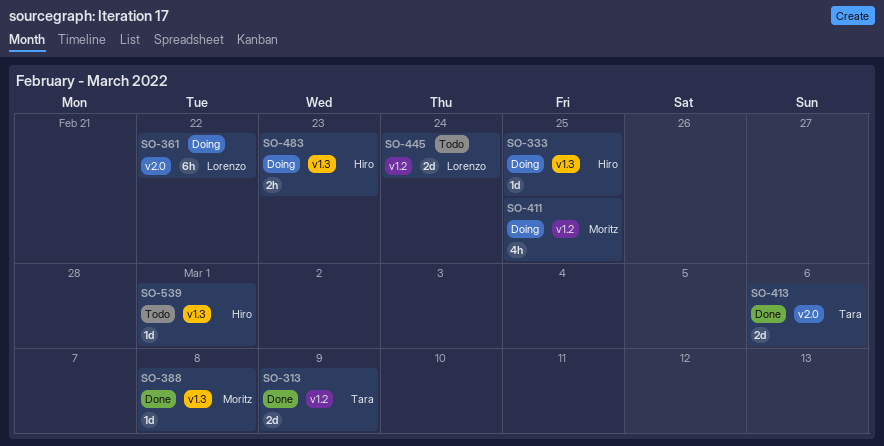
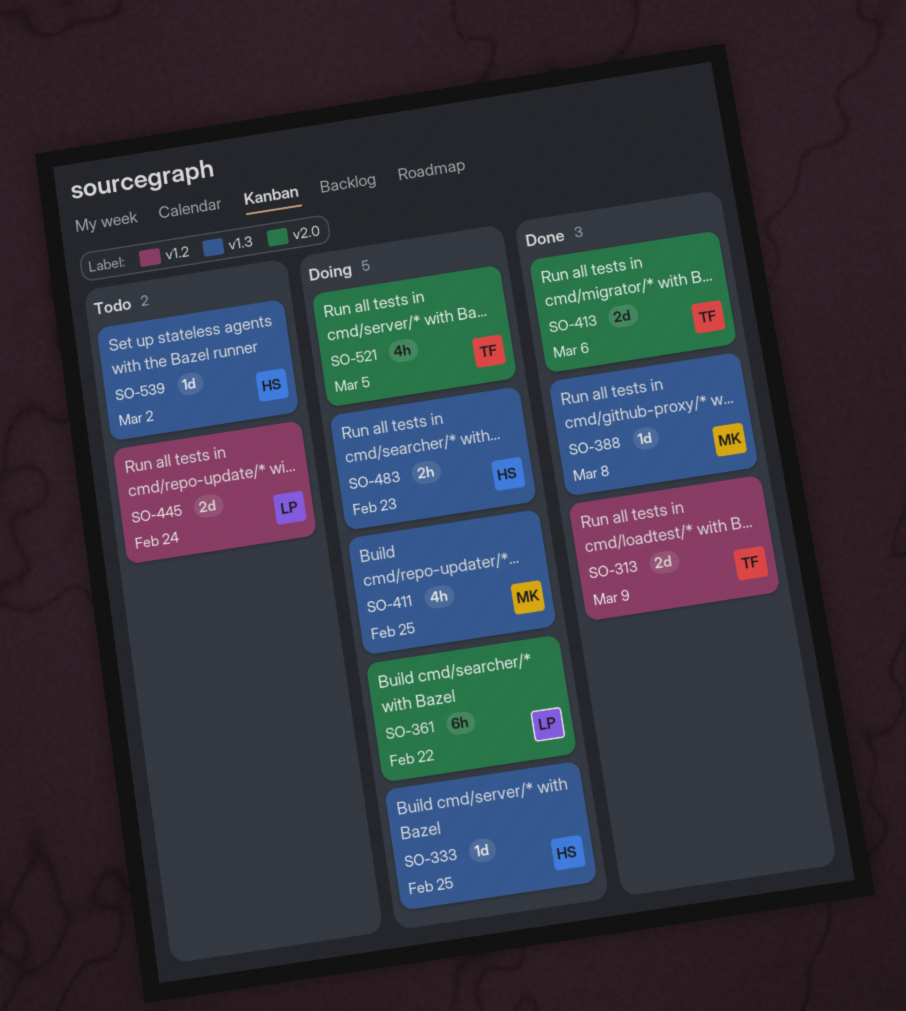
SO-411, label: v1.2 -> v1.3
SO-521: none -> present
SO-539, due: Mar 1 -> Mar 2

